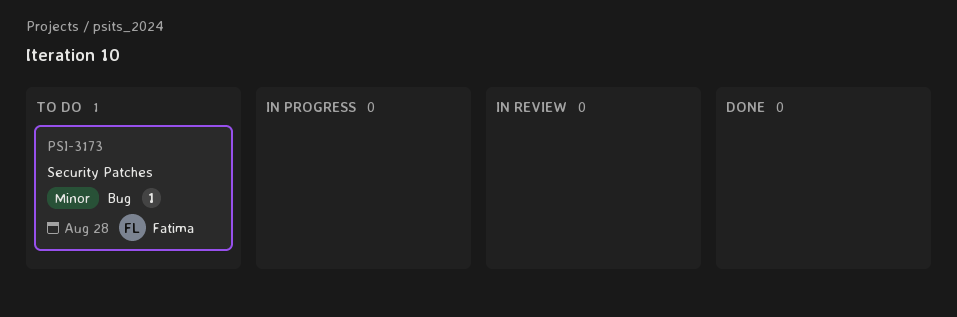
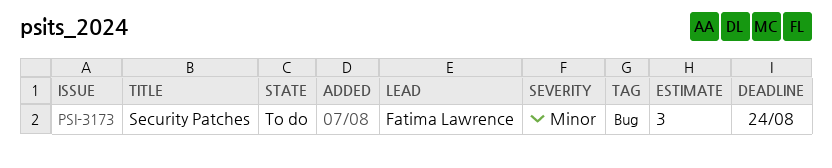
PSI-3173, estimate: 1 -> 3
PSI-3173, due: Aug 28 -> Aug 24

